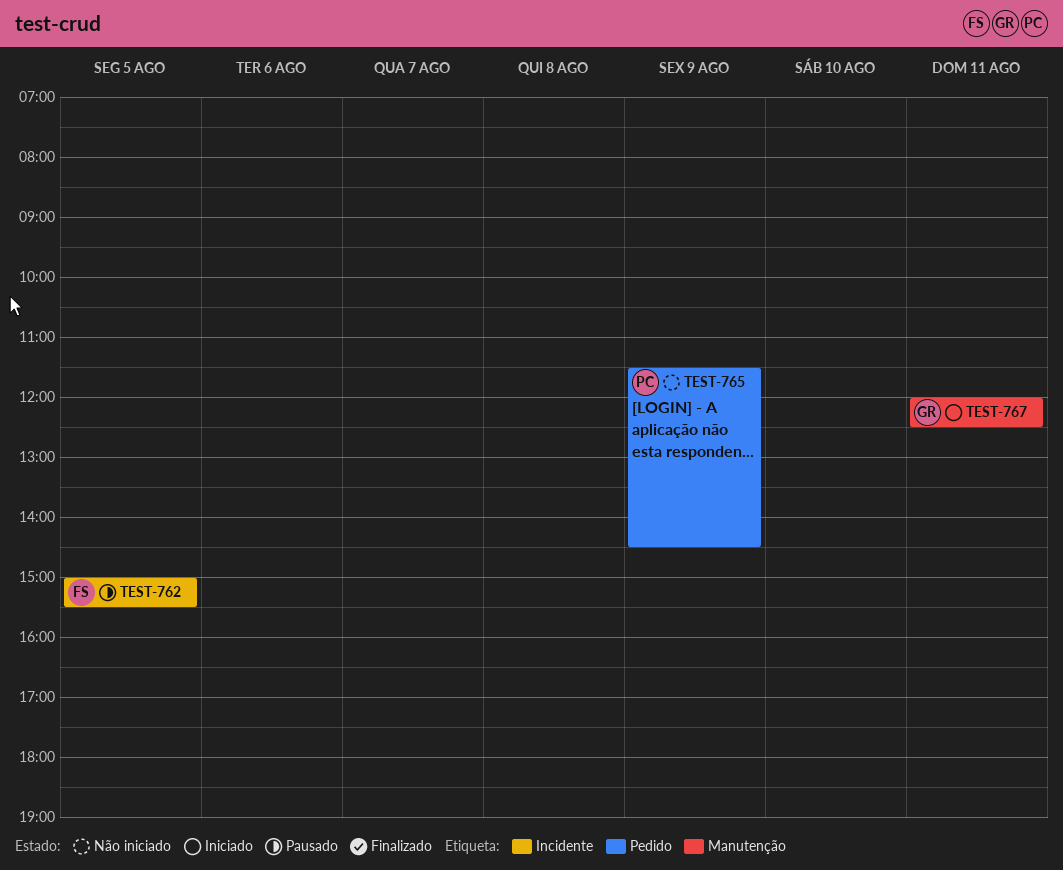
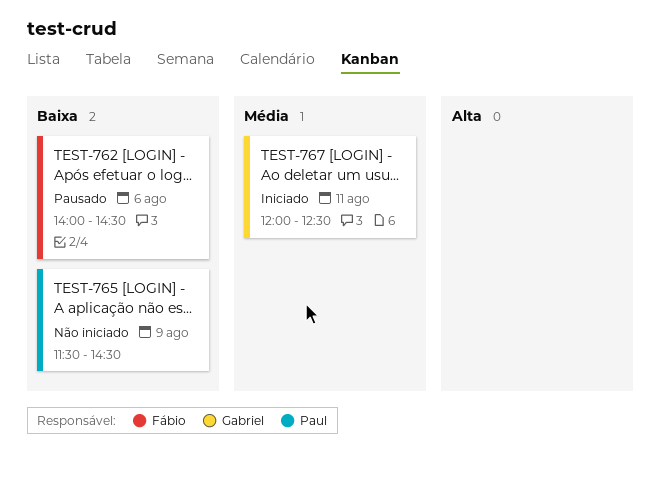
TEST-762, day: Aug 5 -> Aug 6
TEST-762, begins: 15:00 -> 14:00
TEST-762, ends: 15:30 -> 14:30

